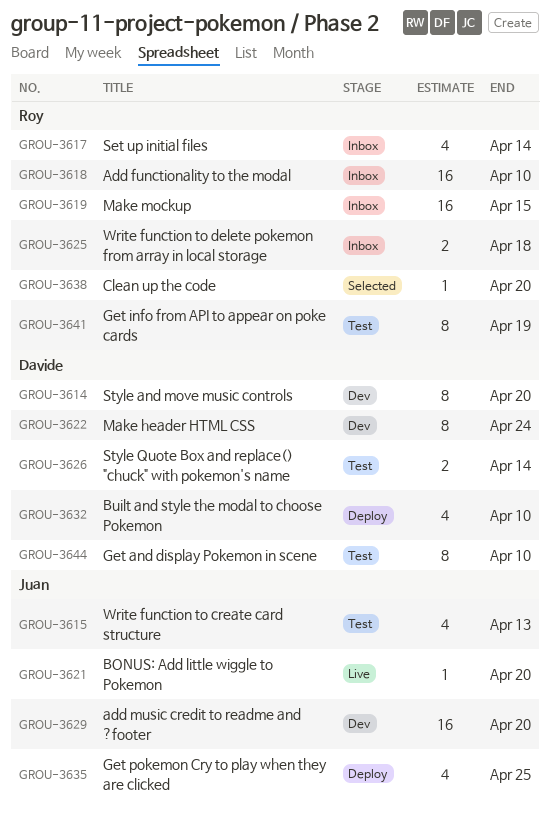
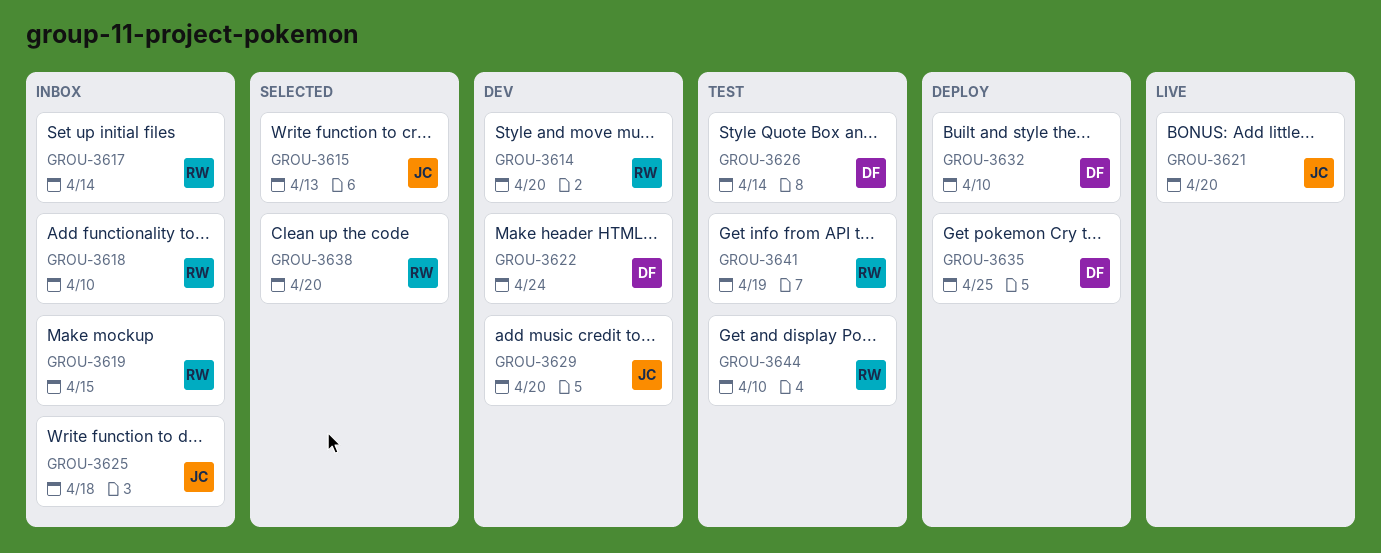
GROU-3614, owner: Davide -> Roy
GROU-3615, status: Test -> Selected
GROU-3625, owner: Roy -> Juan
GROU-3635, owner: Juan -> Davide
GROU-3644, owner: Davide -> Roy

